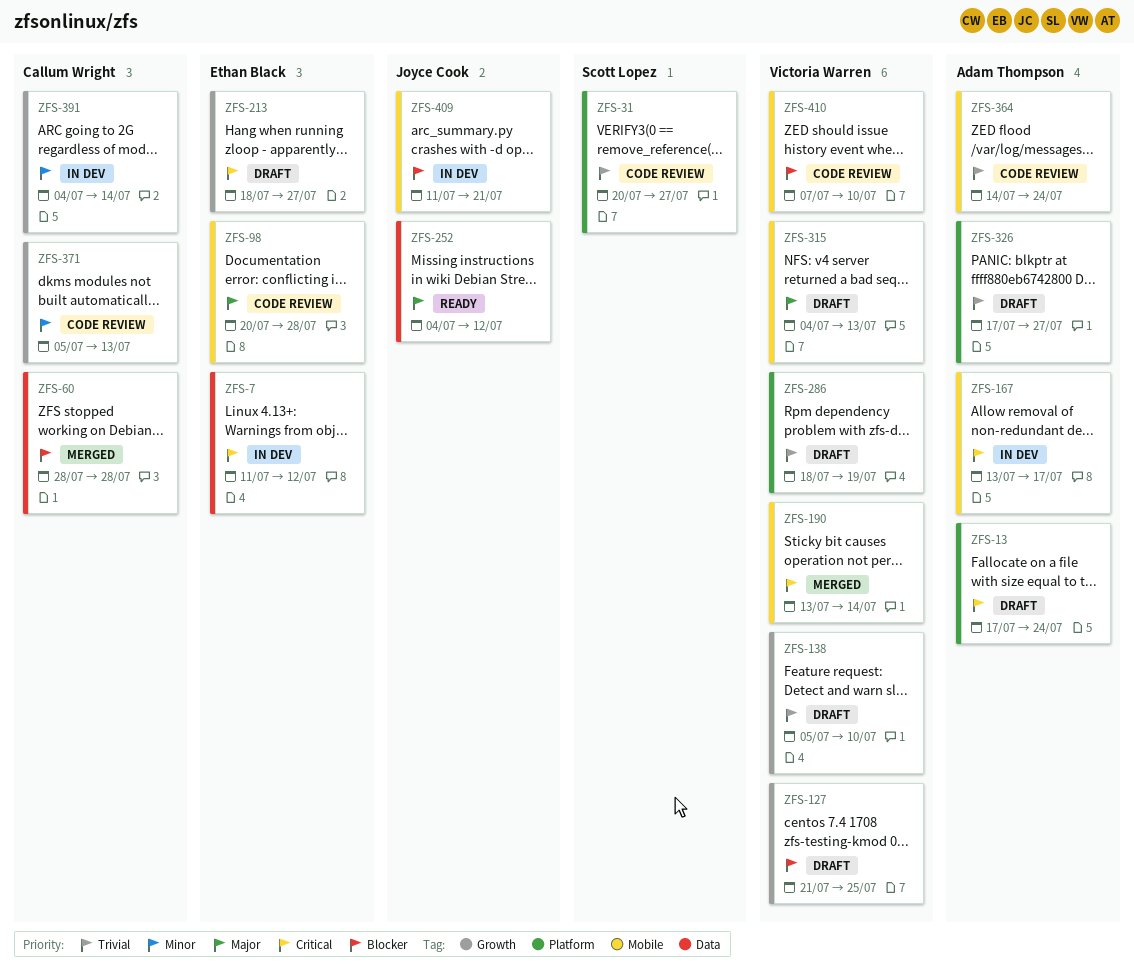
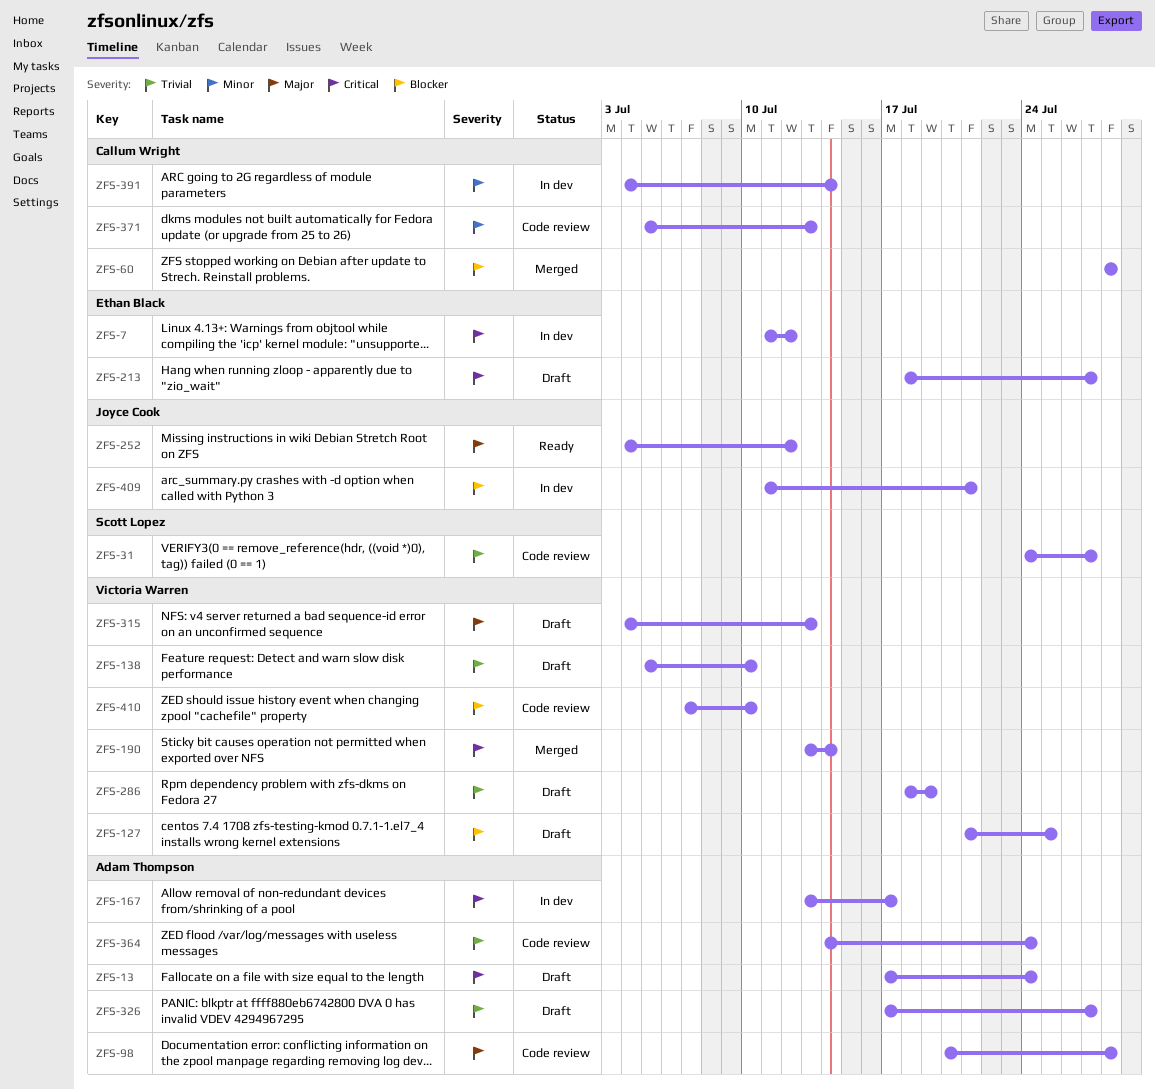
ZFS-31, start: Jul 20 -> Jul 24
ZFS-98, owner: Ethan Black -> Adam Thompson

